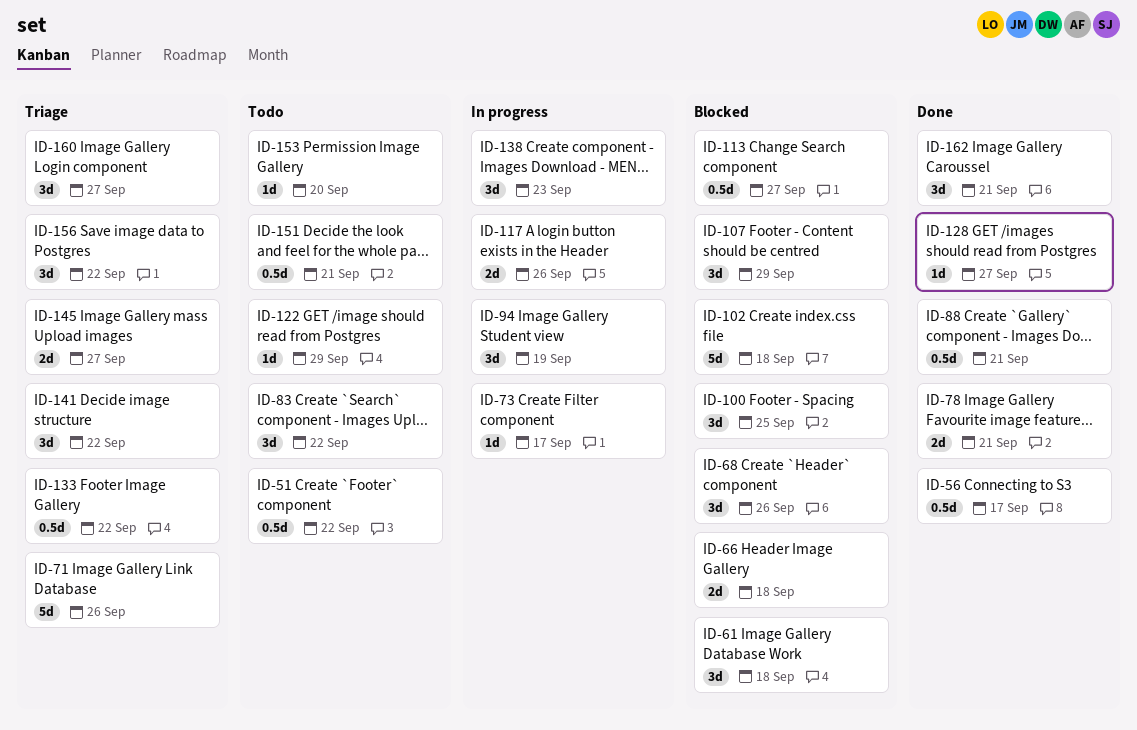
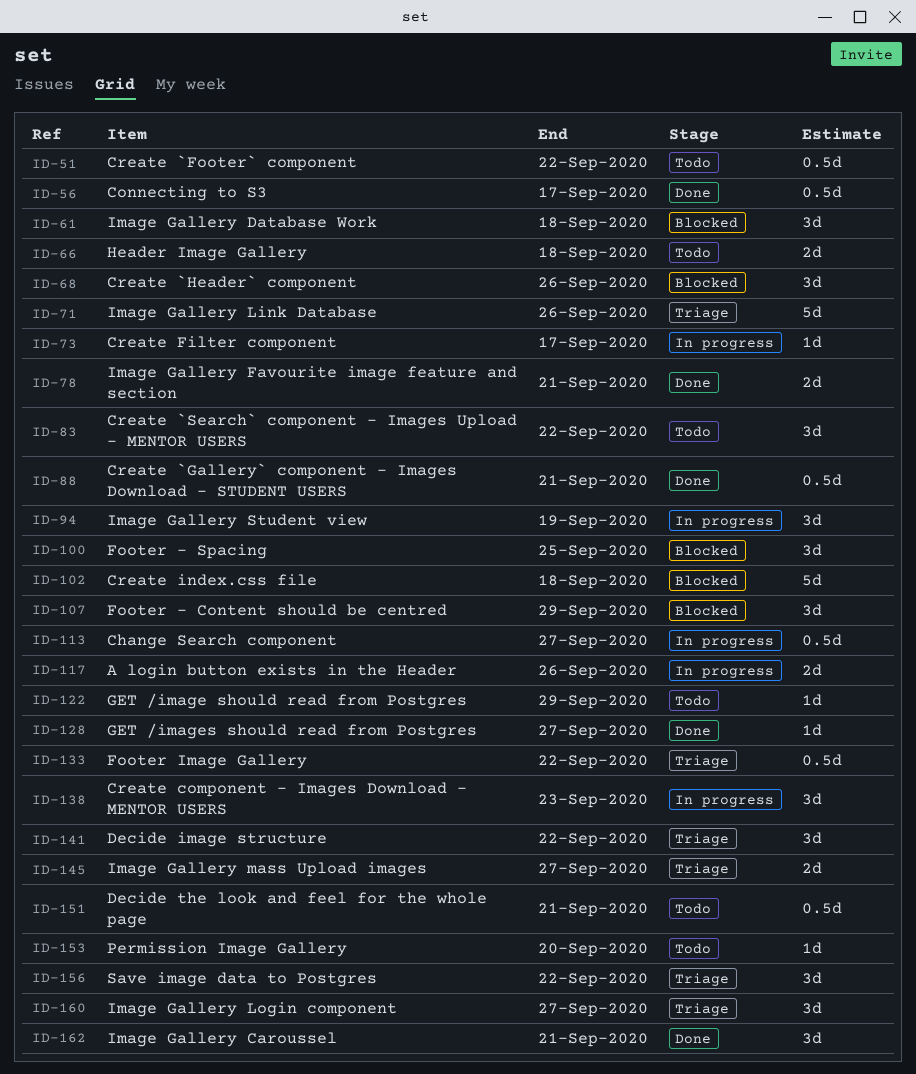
ID-66, status: Blocked -> Todo
ID-113, status: Blocked -> In progress

